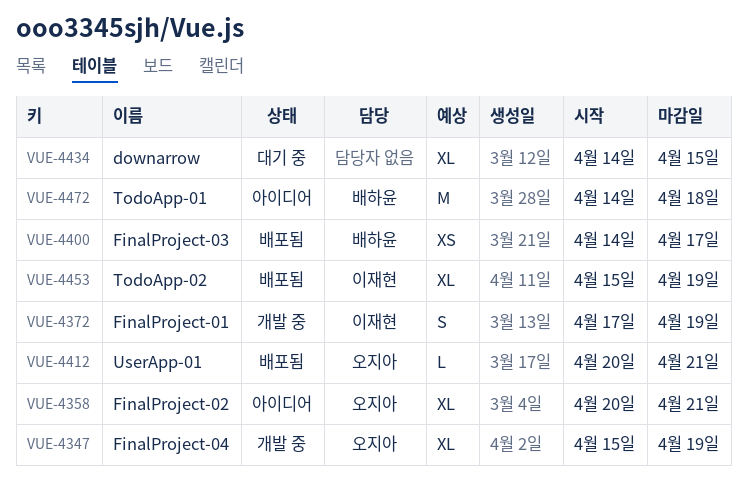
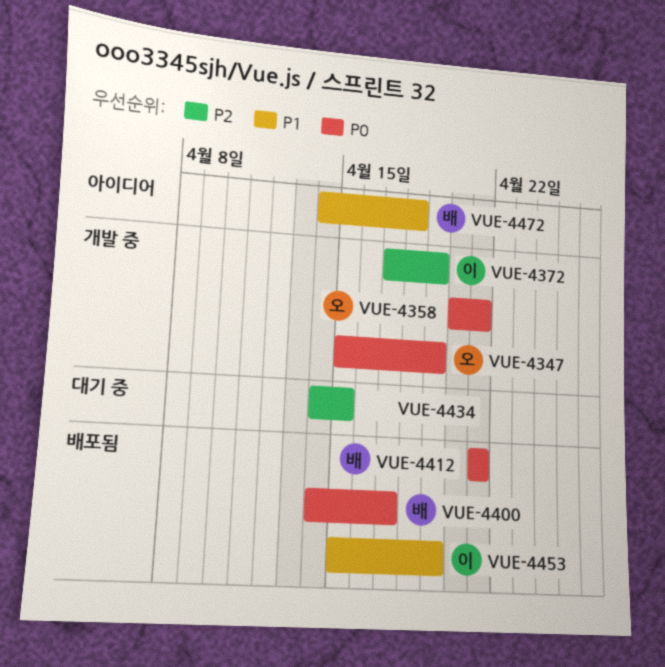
VUE-4358, status: 아이디어 -> 개발 중
VUE-4412, owner: 오지아 -> 배하윤
VUE-4412, start: Apr 20 -> Apr 21

